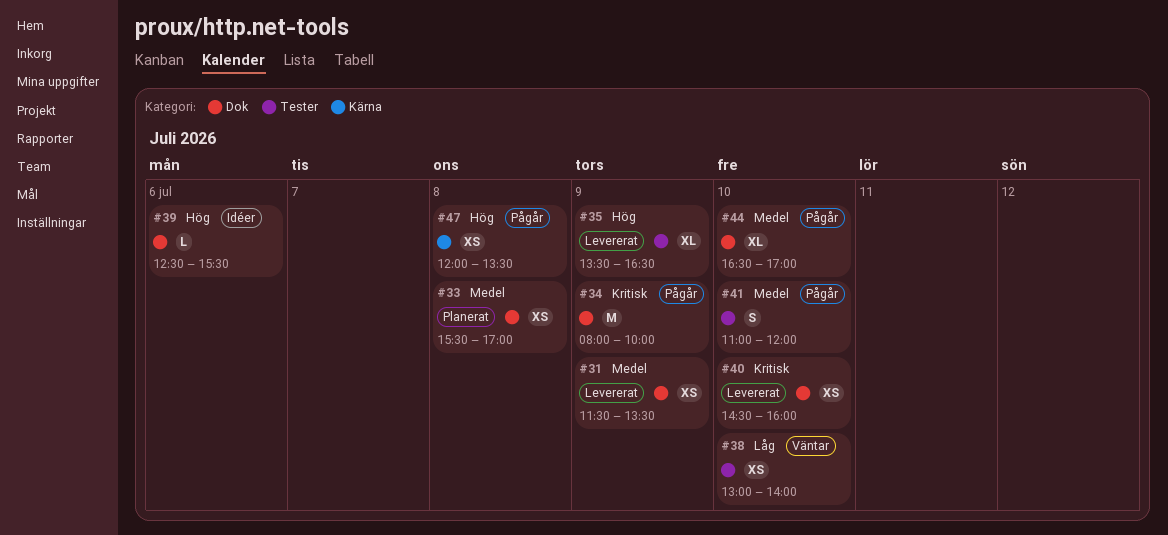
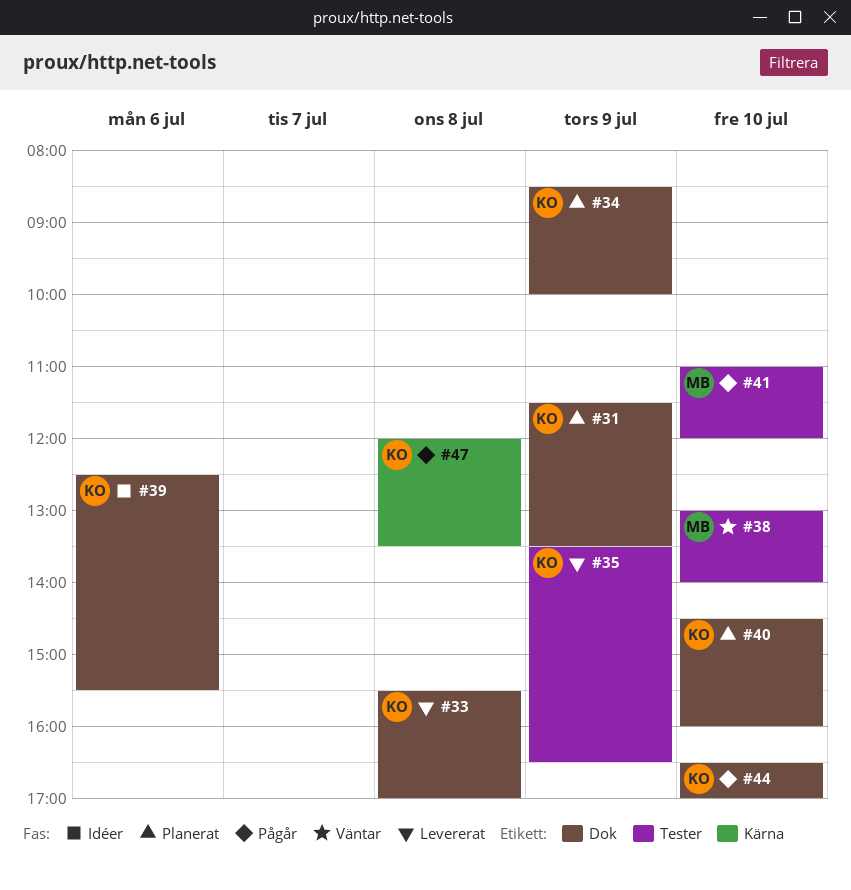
#31, status: Levererat -> Planerat
#33, status: Planerat -> Levererat
#34, status: Pågår -> Planerat
#34, begins: 08:00 -> 08:30
#40, status: Levererat -> Planerat

